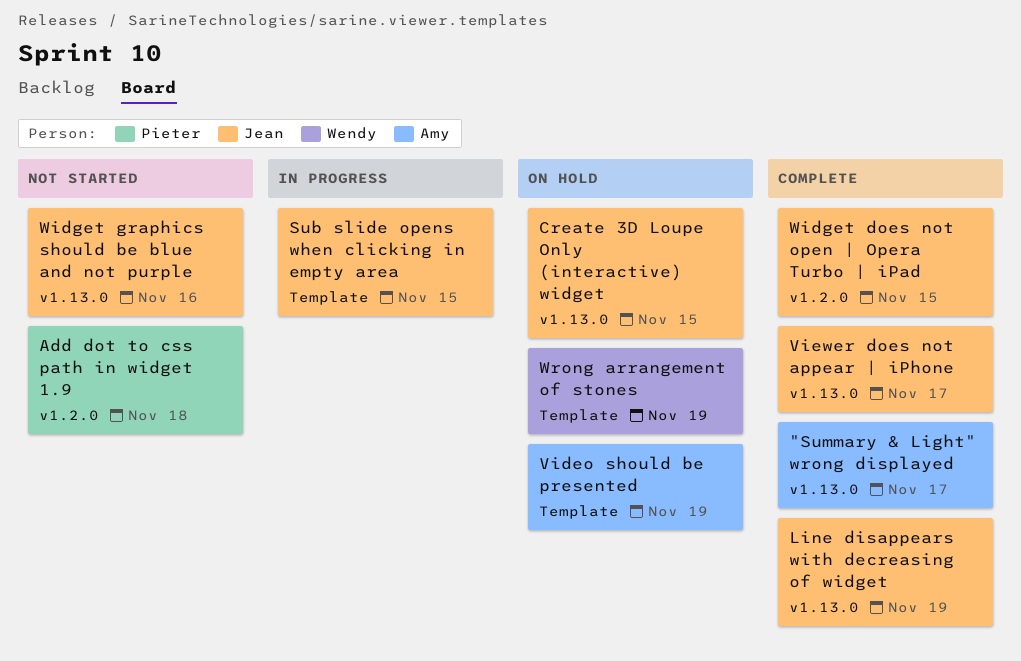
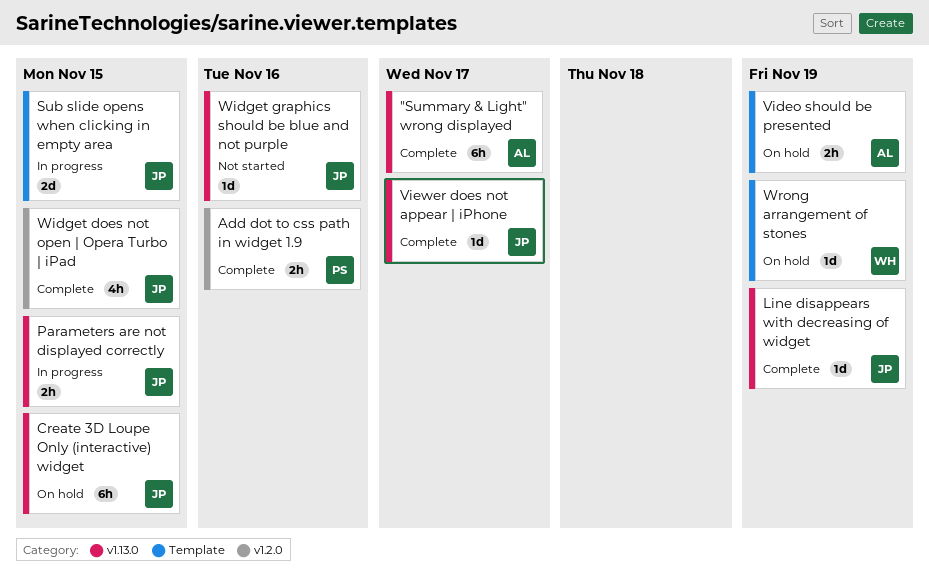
Add dot to css path in widget 1.9, status: Not started -> Complete
Add dot to css path in widget 1.9, due: Nov 18 -> Nov 16
Parameters are not displayed correctly: none -> present

